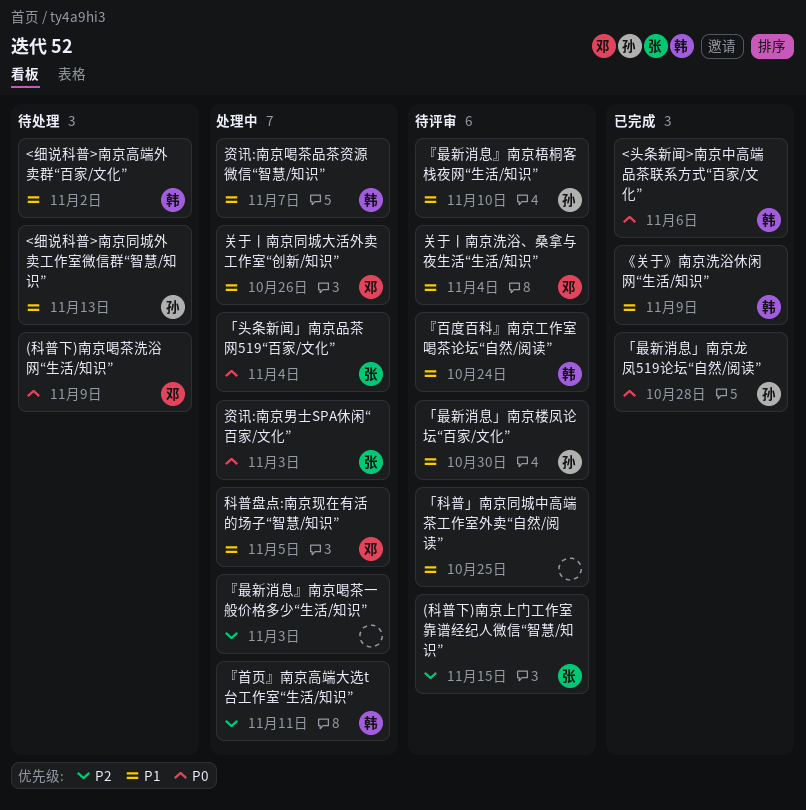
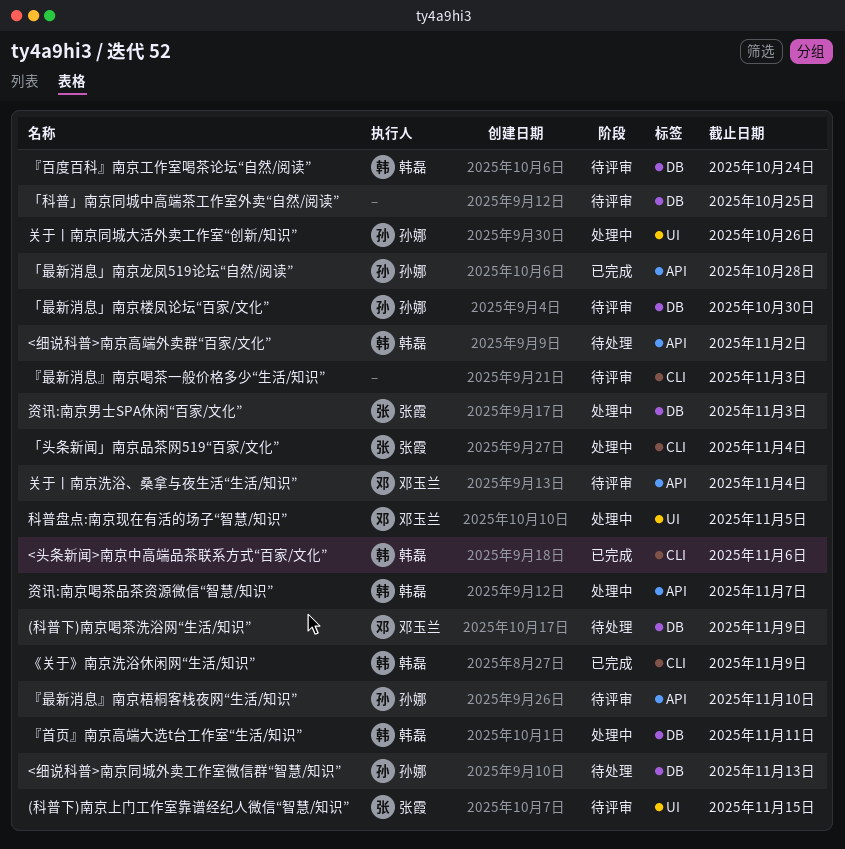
『最新消息』南京喝茶一般价格多少“生活/知识”, status: 处理中 -> 待评审
关于丨南京同城大活外卖工作室“创新/知识”, owner: 邓玉兰 -> 孙娜

